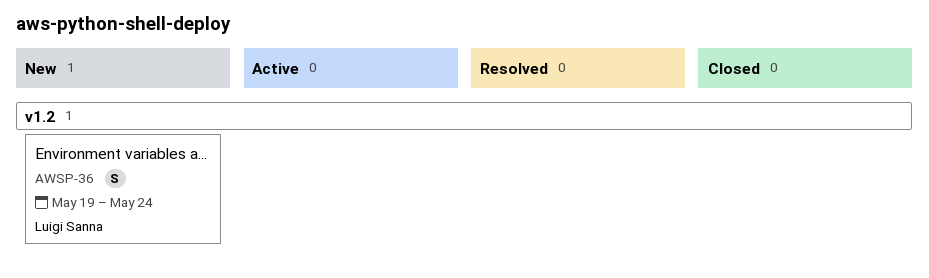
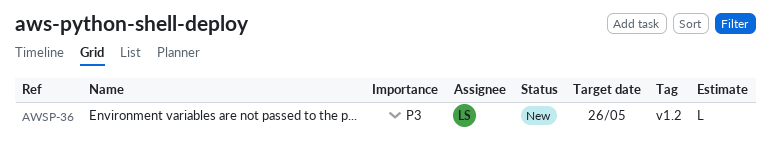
AWSP-36, estimate: S -> L
AWSP-36, due: May 24 -> May 26

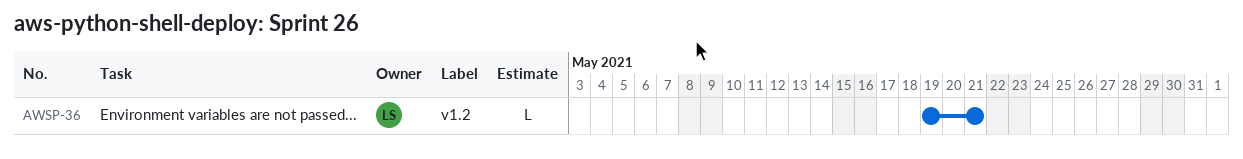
AWSP-36, due: May 26 -> May 21

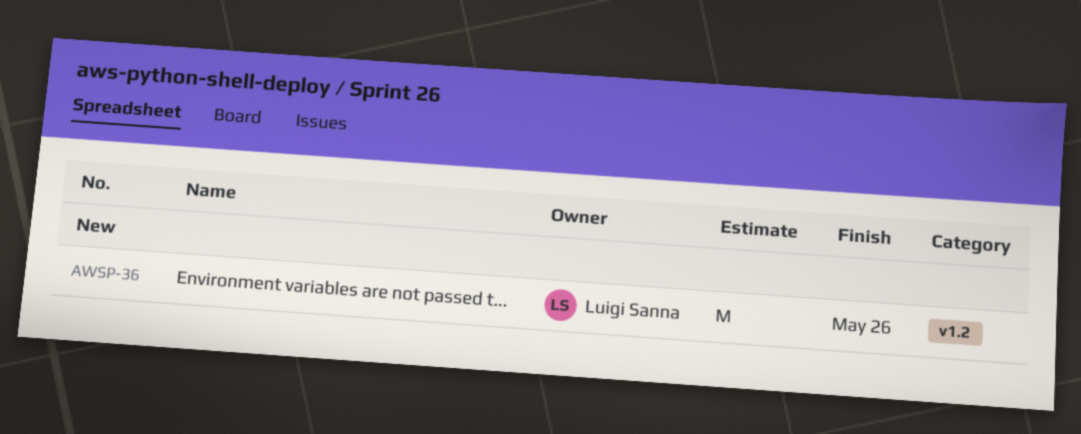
AWSP-36, estimate: L -> M
AWSP-36, due: May 21 -> May 26

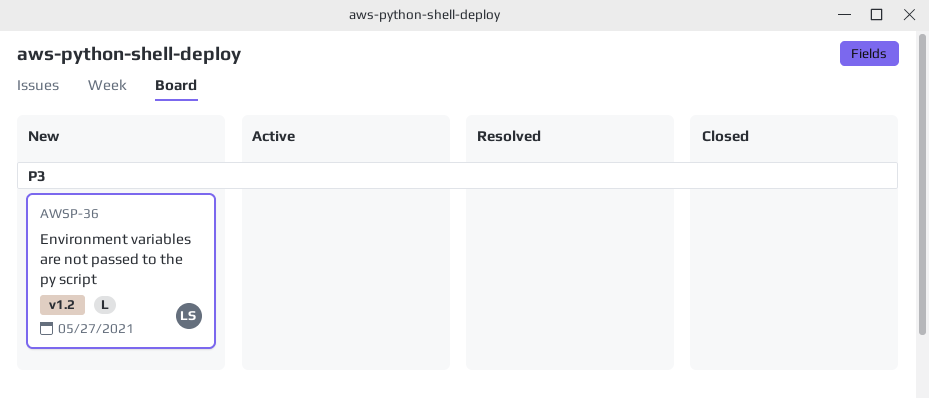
AWSP-36, estimate: M -> L
AWSP-36, due: May 26 -> May 27

